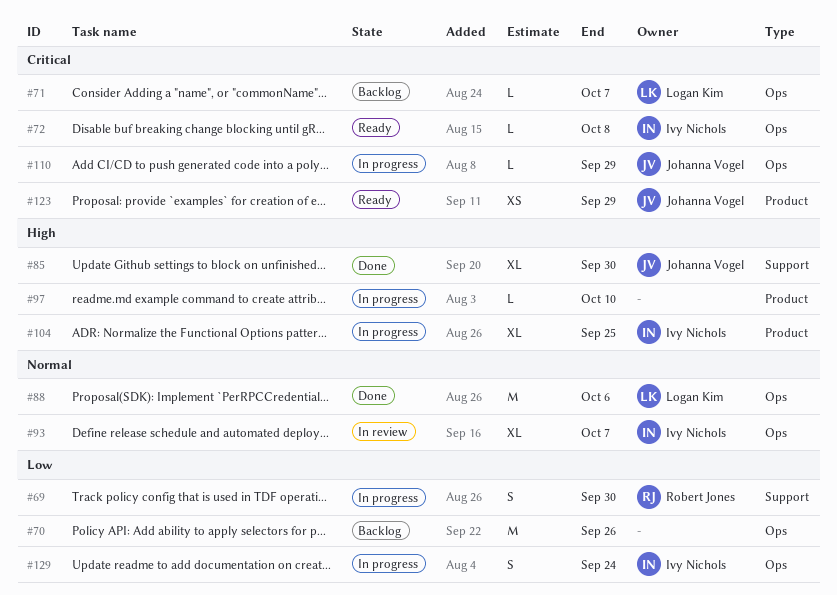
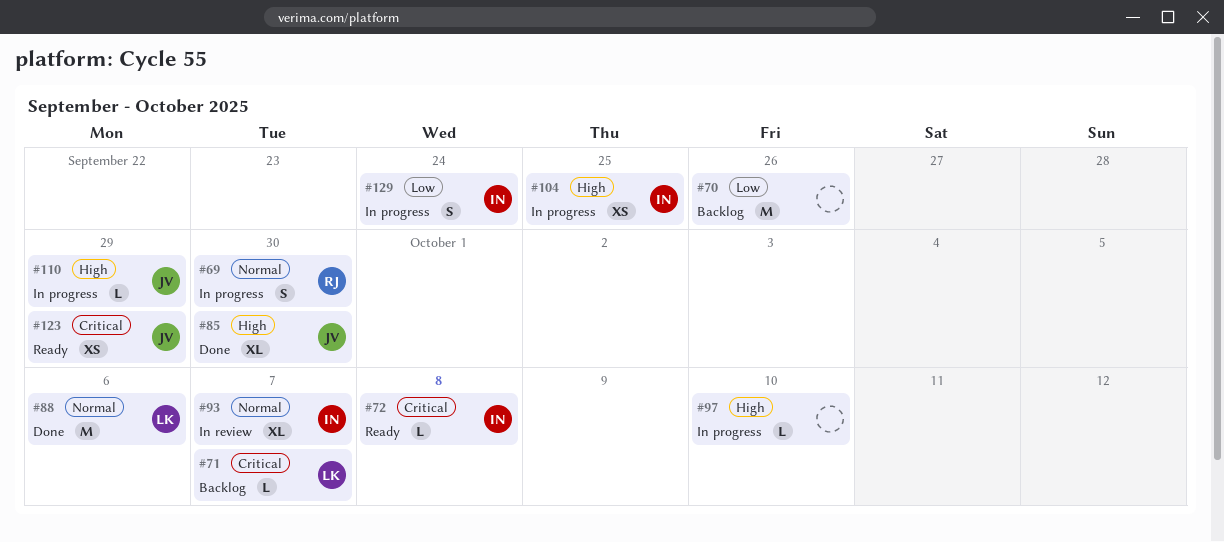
#69, priority: Low -> Normal
#104, estimate: XL -> XS
#110, priority: Critical -> High

